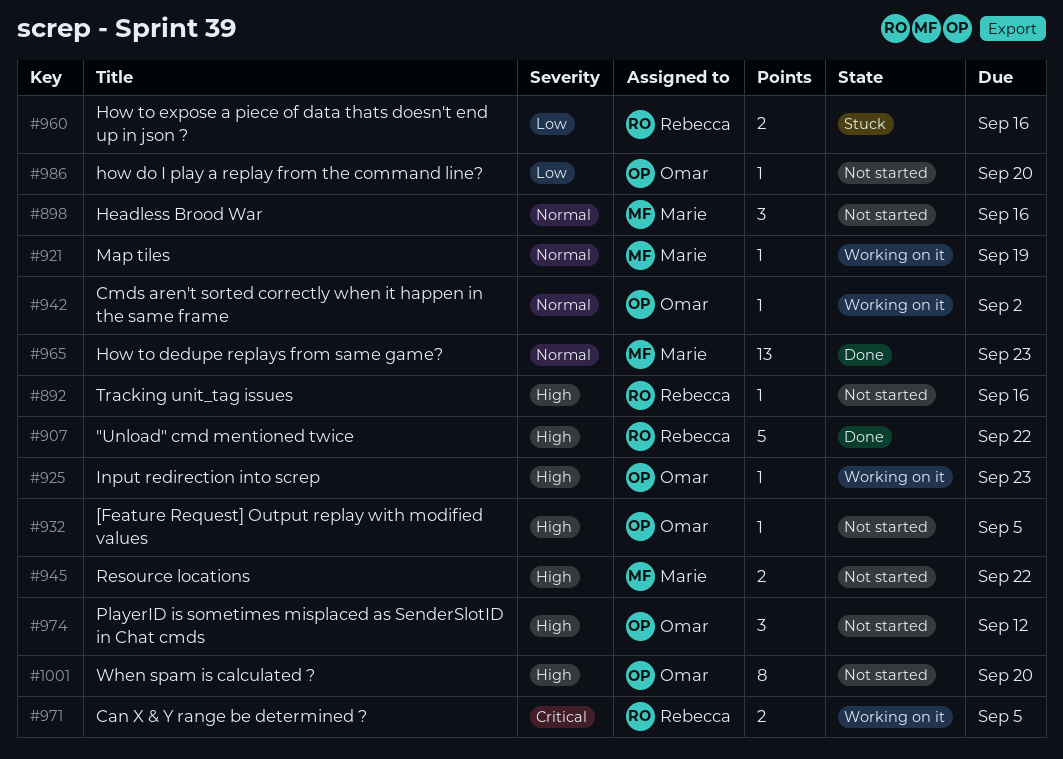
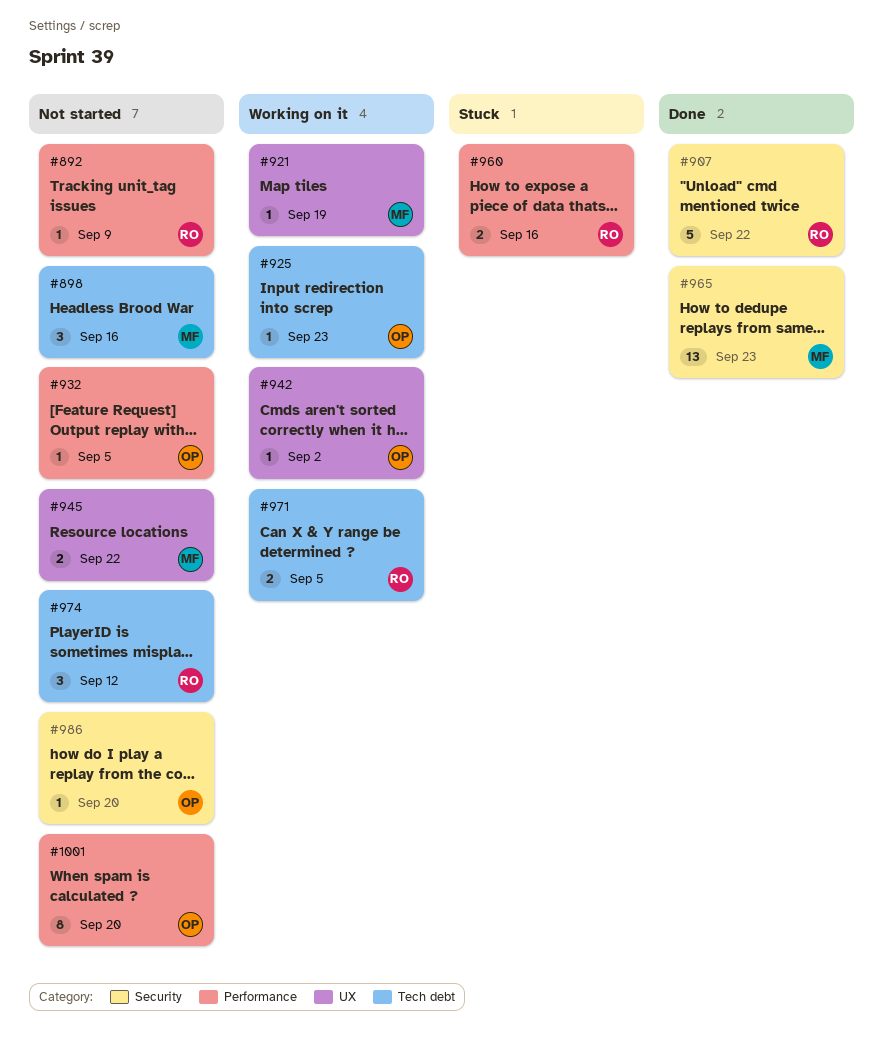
#892, due: Sep 16 -> Sep 9
#974, owner: Omar -> Rebecca

